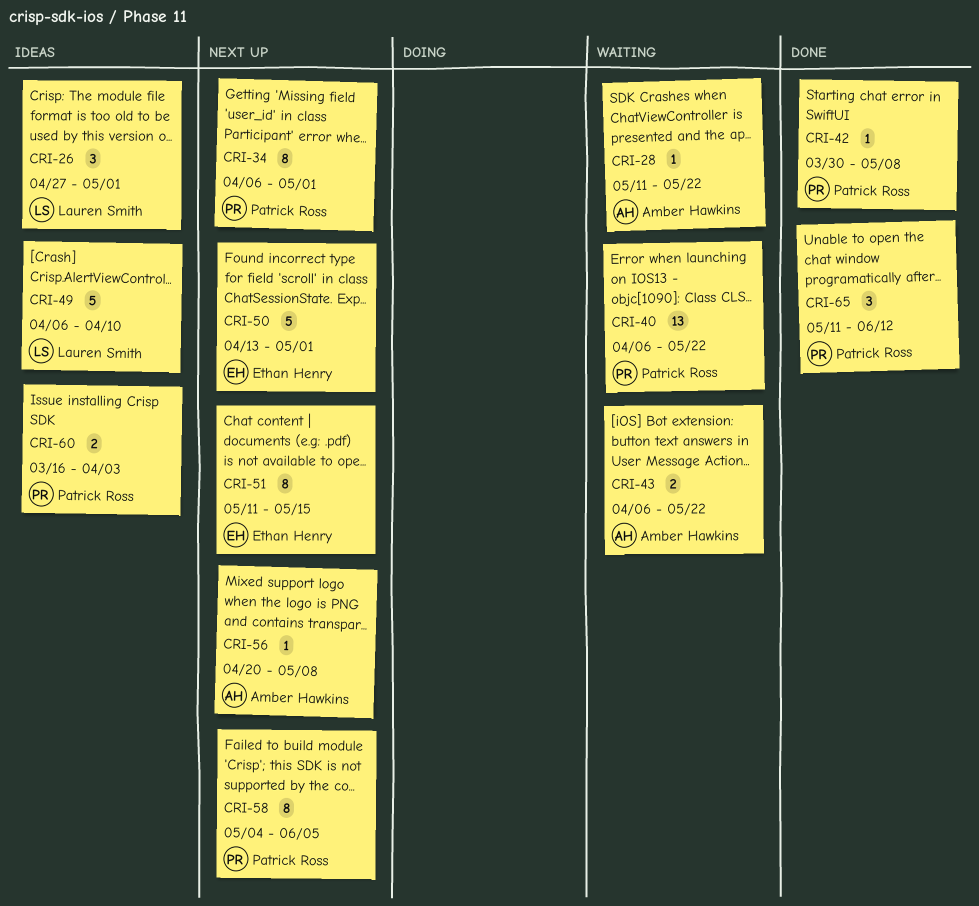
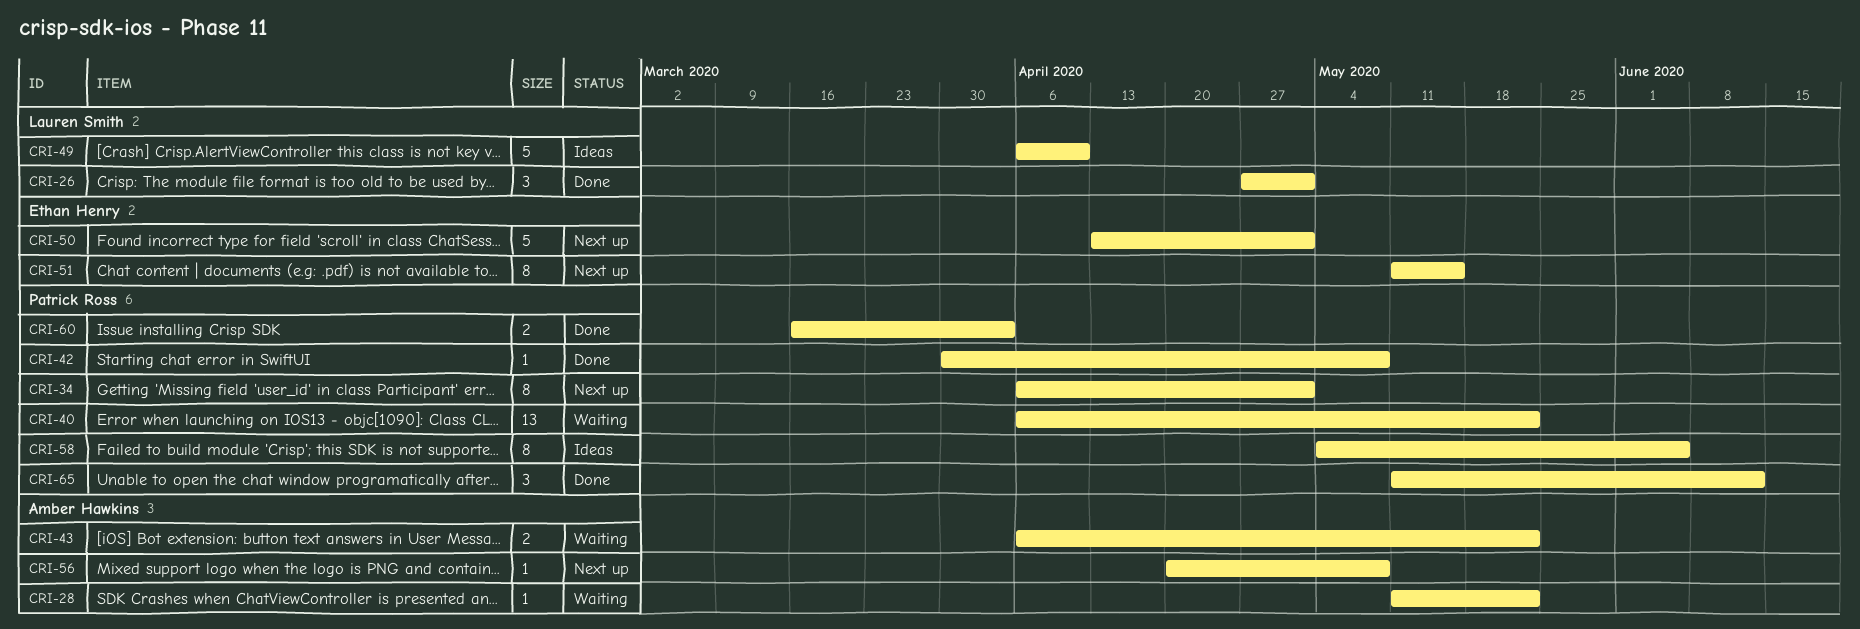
CRI-26, status: Ideas -> Done
CRI-58, status: Next up -> Ideas
CRI-60, status: Ideas -> Done

